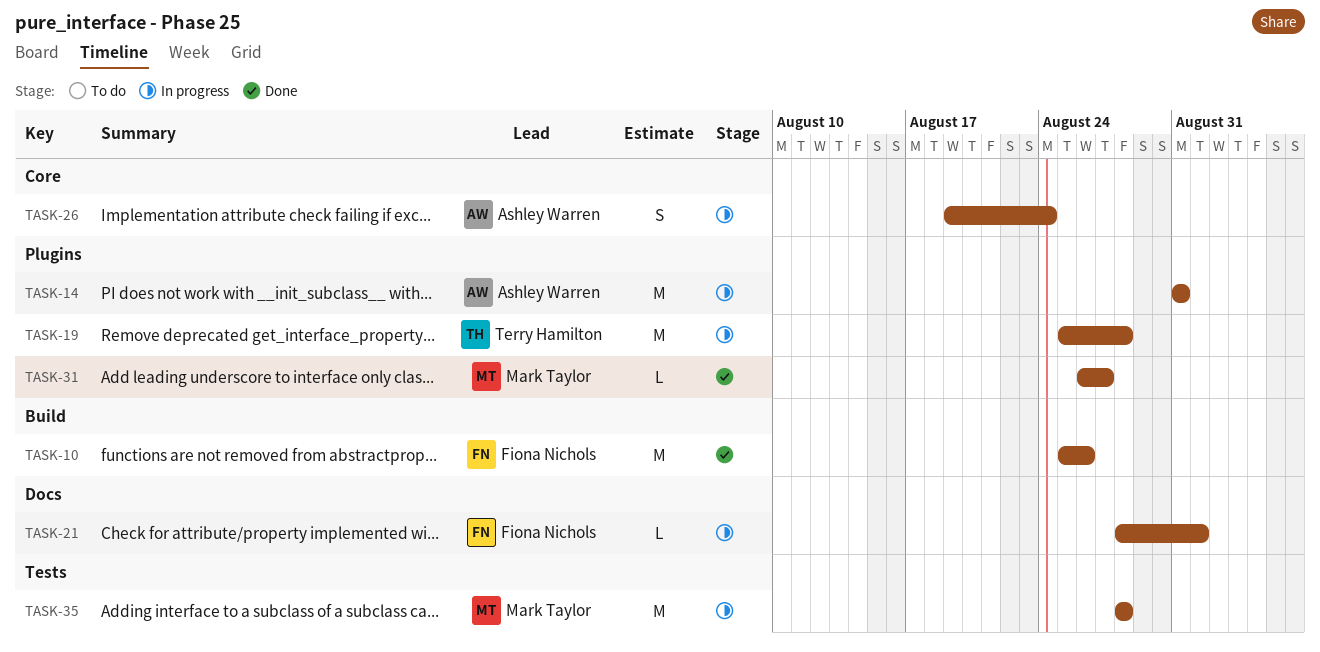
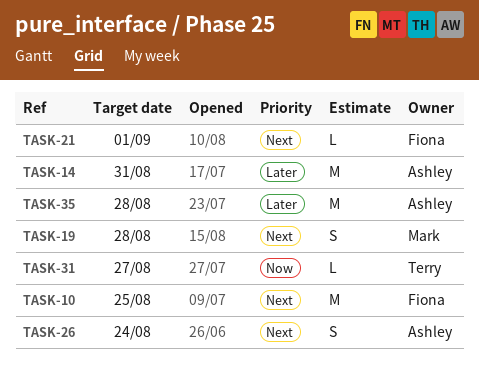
TASK-10, due: Aug 26 -> Aug 25
TASK-19, owner: Terry Hamilton -> Mark Taylor
TASK-19, estimate: M -> S
TASK-31, owner: Mark Taylor -> Terry Hamilton
TASK-35, owner: Mark Taylor -> Ashley Warren

